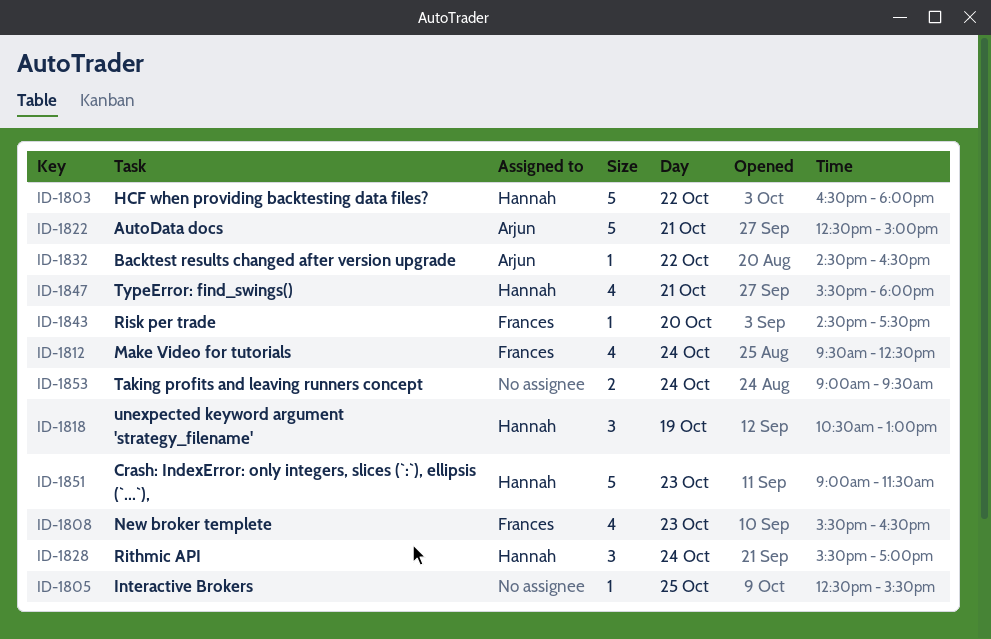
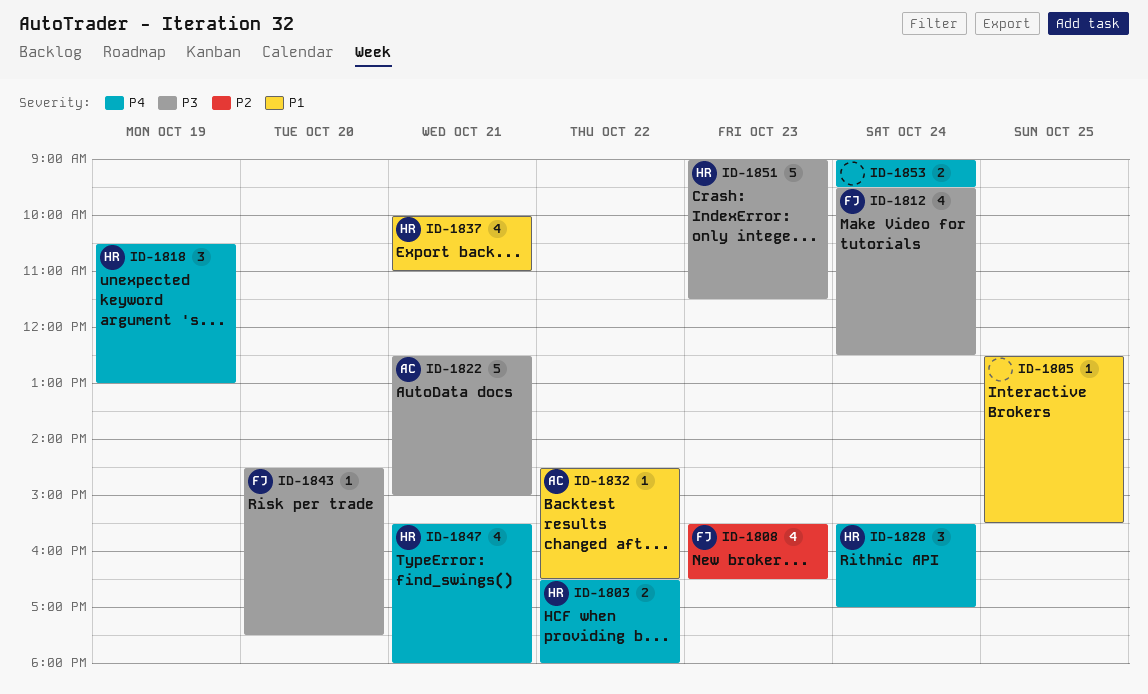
ID-1803, estimate: 5 -> 2
ID-1837: none -> present

